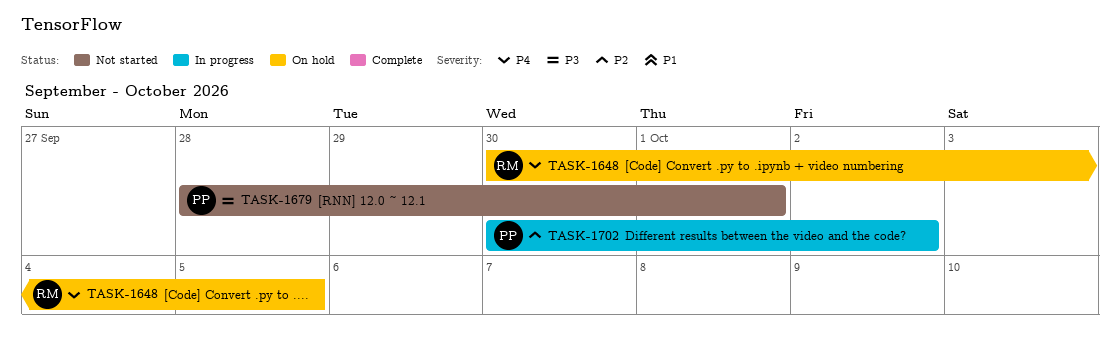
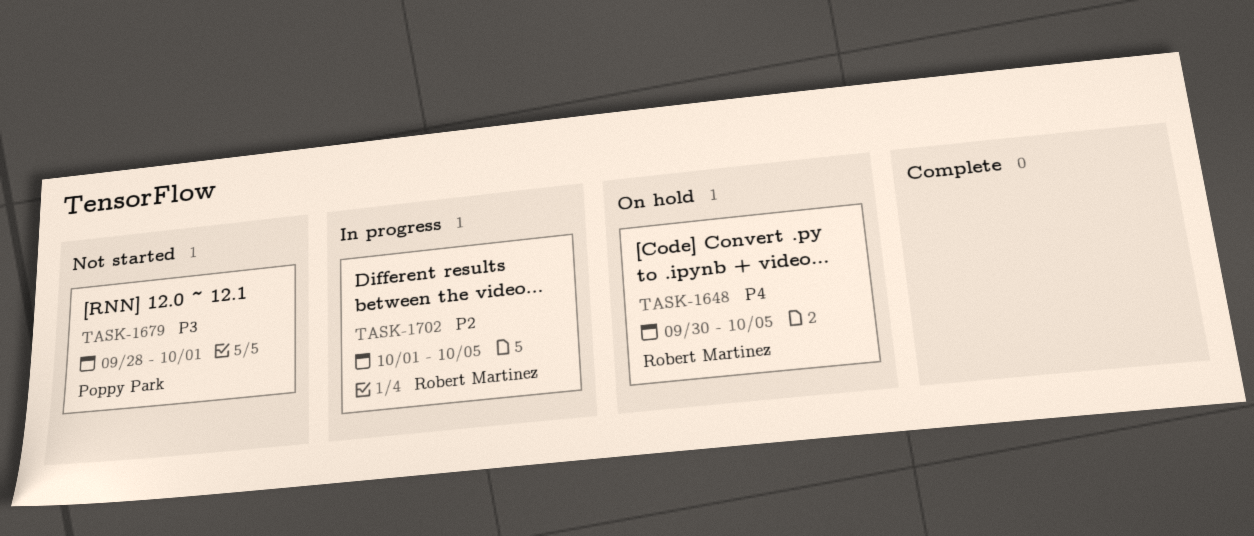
TASK-1702, owner: Poppy Park -> Robert Martinez
TASK-1702, start: Sep 30 -> Oct 1
TASK-1702, due: Oct 2 -> Oct 5

